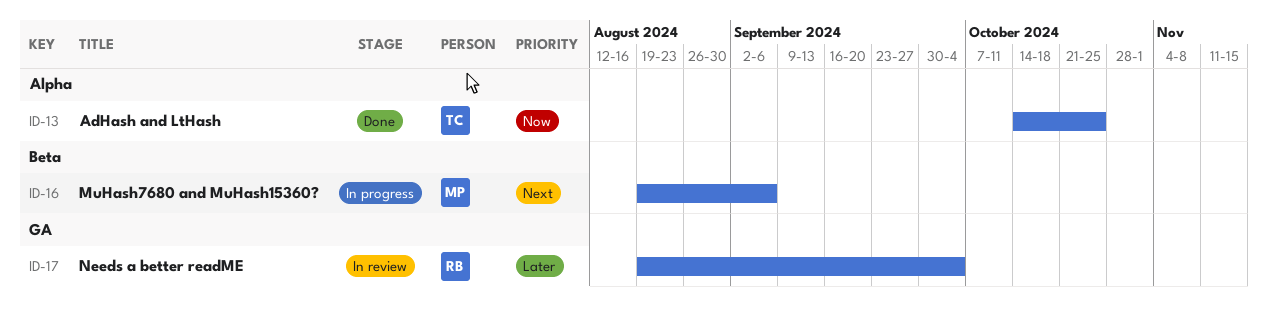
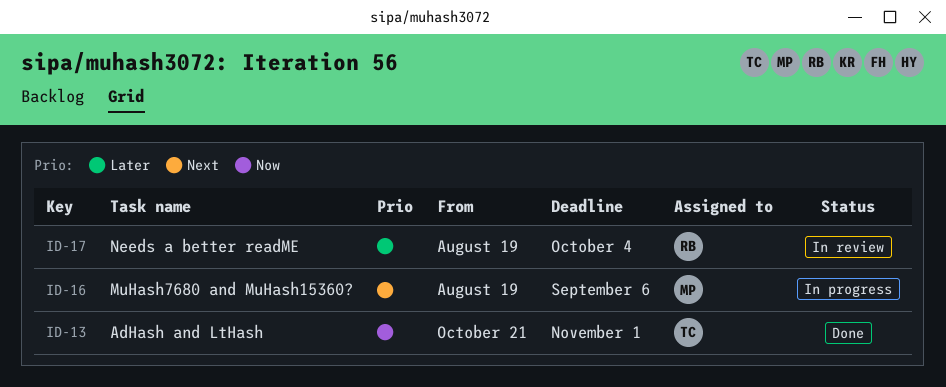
ID-13, start: Oct 14 -> Oct 21
ID-13, due: Oct 25 -> Nov 1

